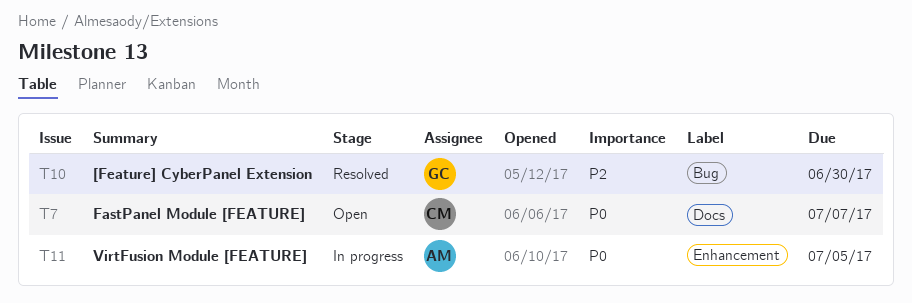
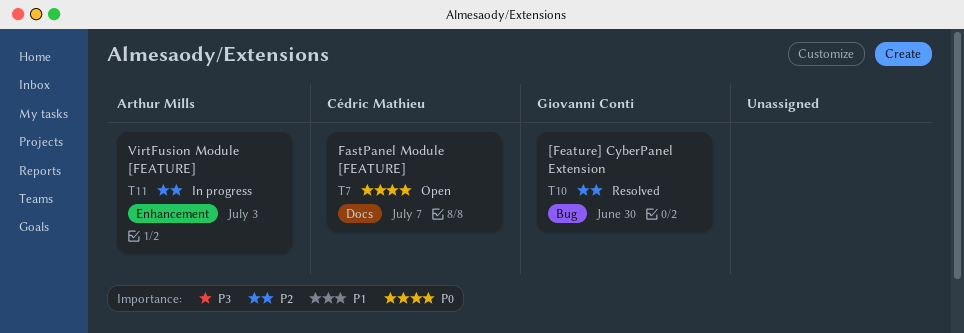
T11, priority: P0 -> P2
T11, due: Jul 5 -> Jul 3

